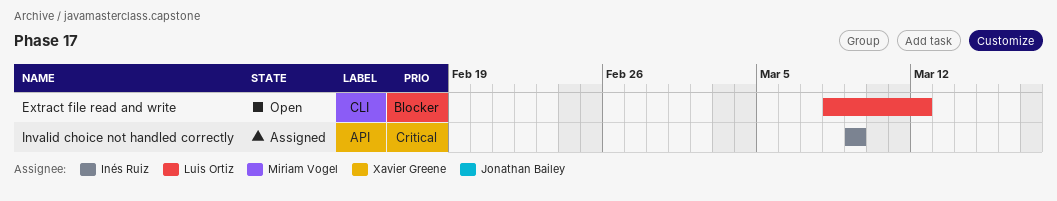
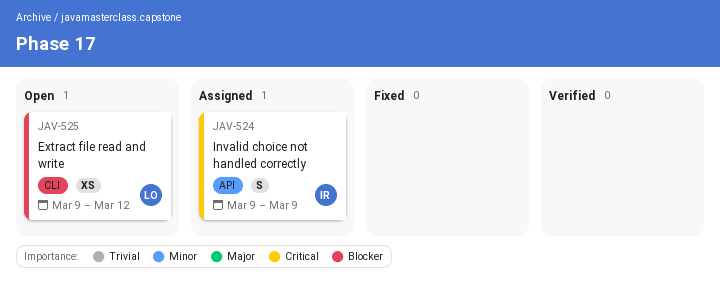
Extract file read and write, start: Mar 8 -> Mar 9

